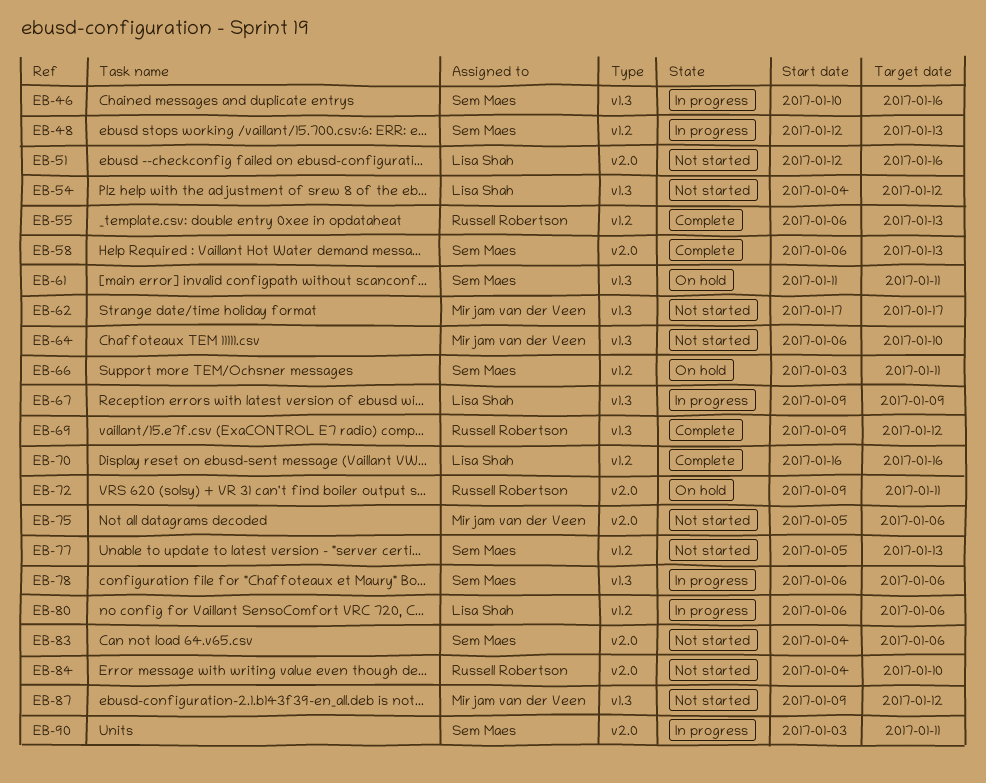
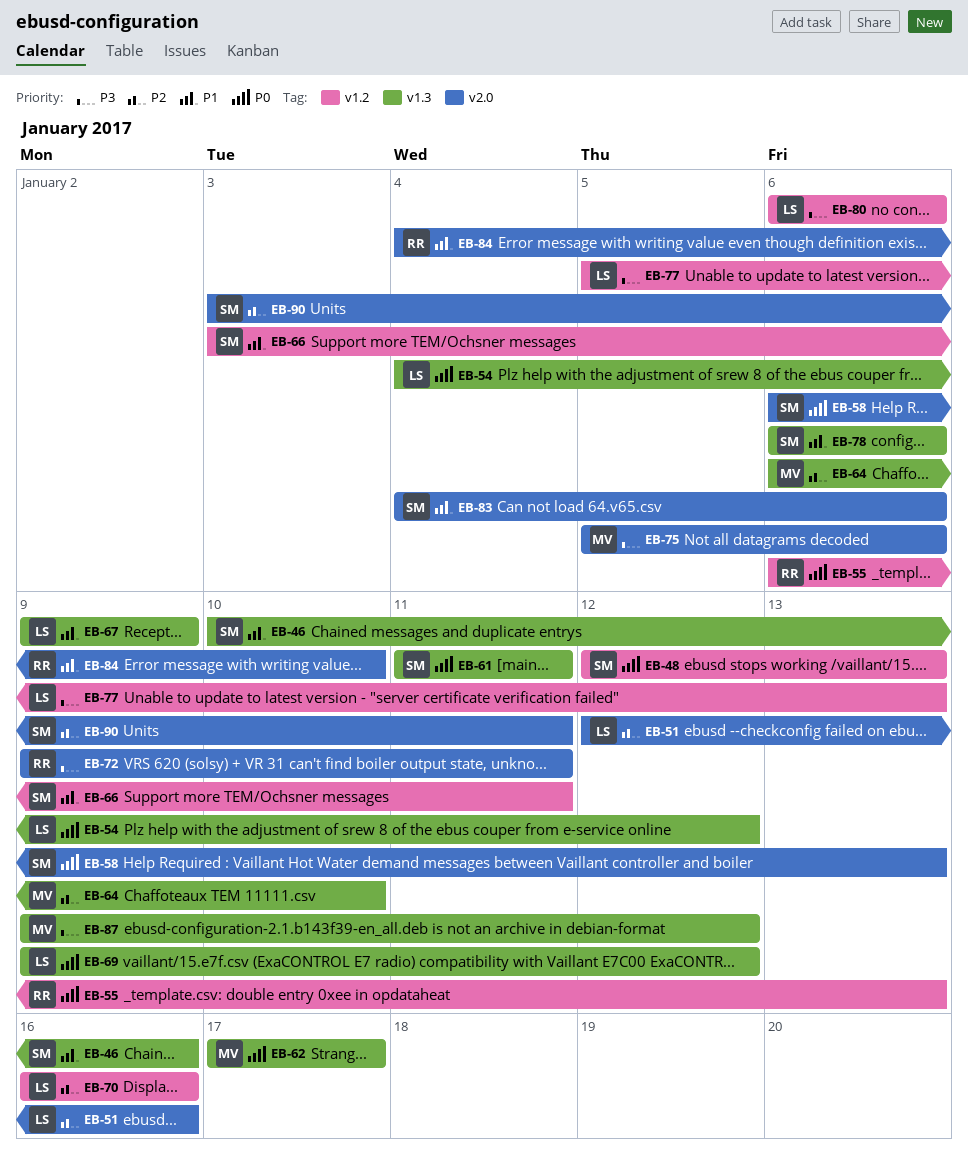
EB-69, owner: Russell Robertson -> Lisa Shah
EB-77, owner: Sem Maes -> Lisa Shah

